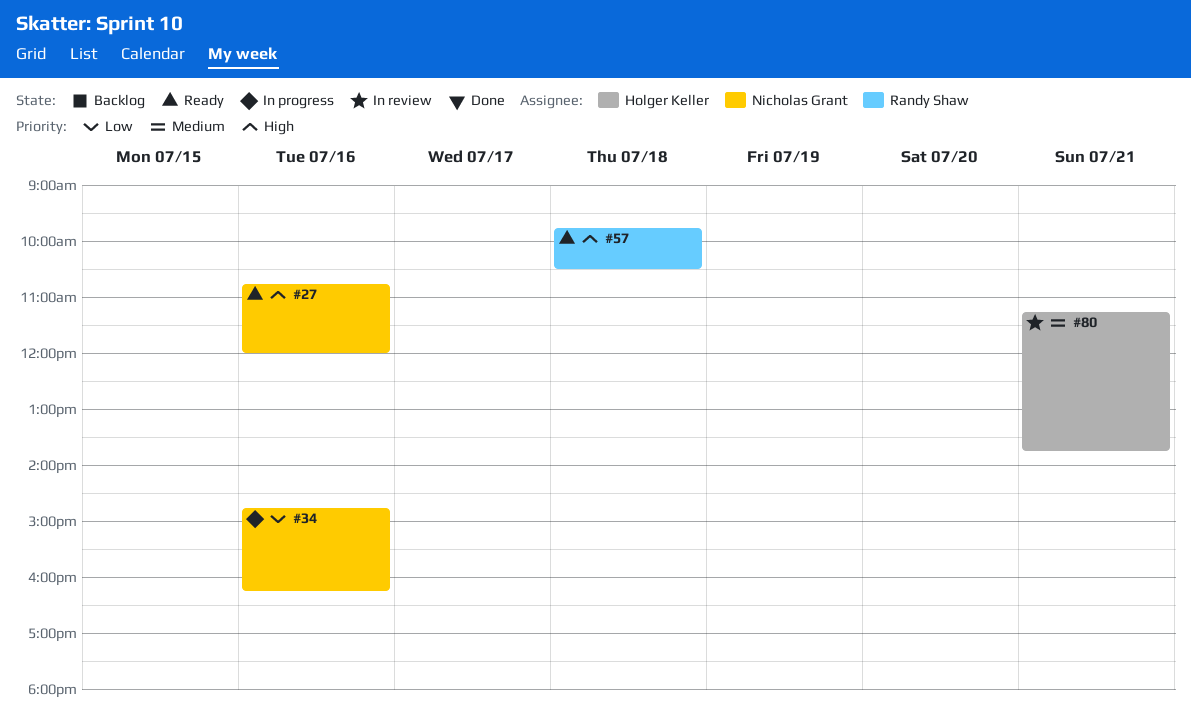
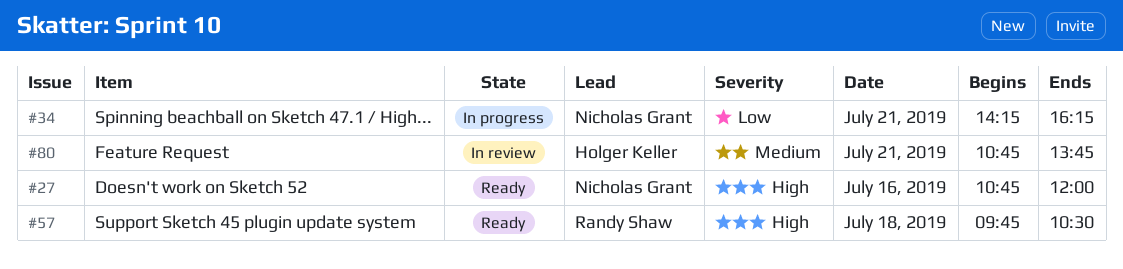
#34, day: Jul 16 -> Jul 21
#34, begins: 14:45 -> 14:15
#80, begins: 11:15 -> 10:45

